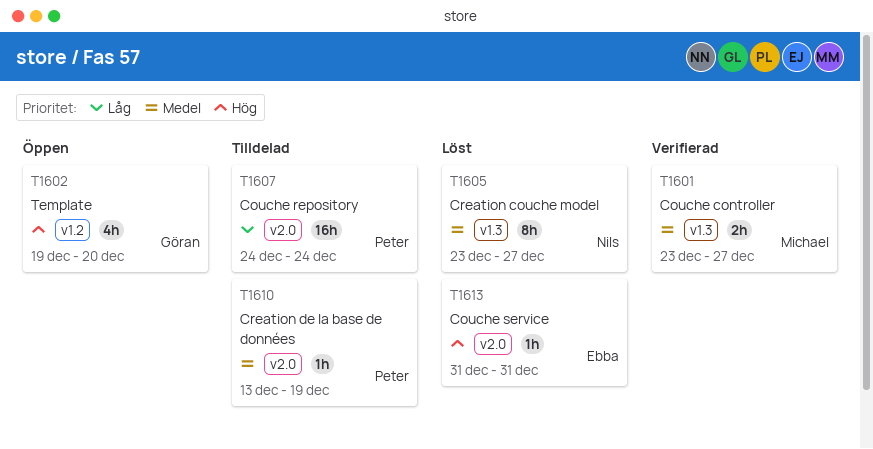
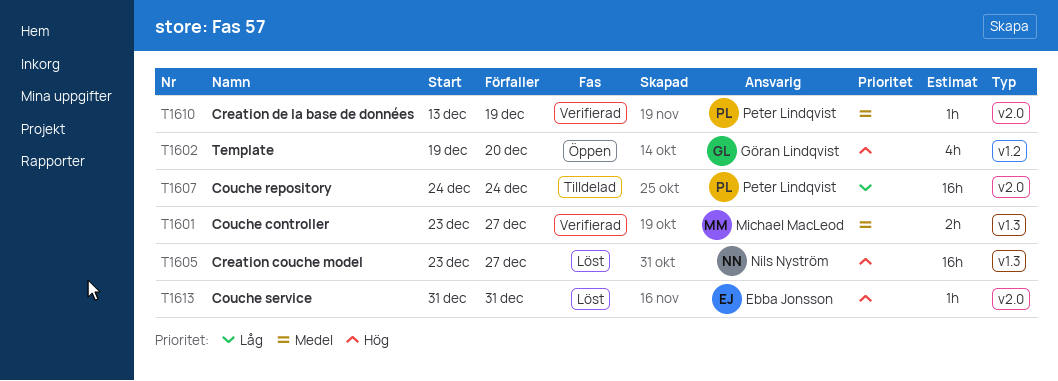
T1605, priority: Medel -> Hög
T1605, estimate: 8h -> 16h
T1610, status: Tilldelad -> Verifierad

